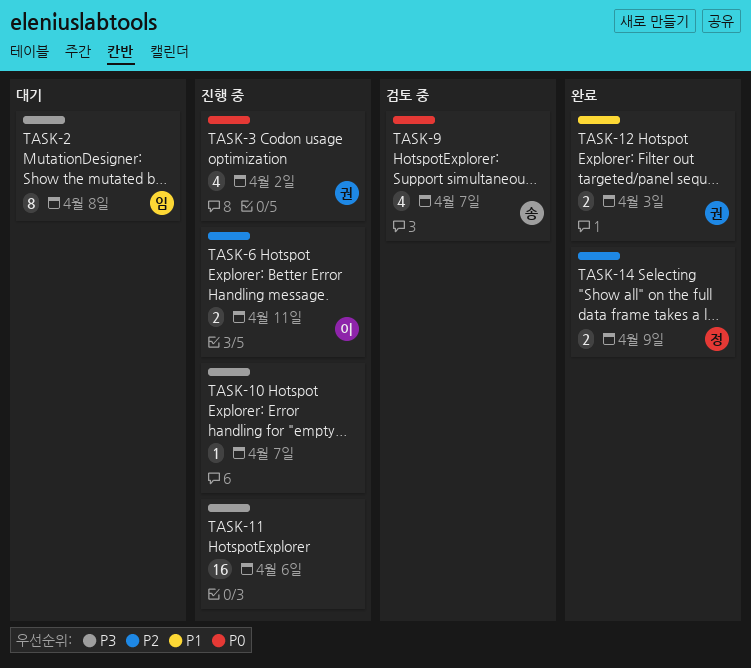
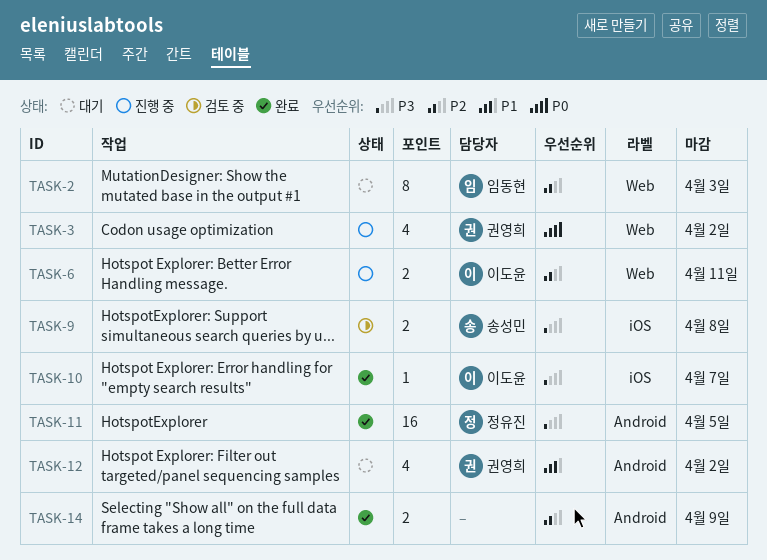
TASK-2, priority: P3 -> P2
TASK-2, due: Apr 8 -> Apr 3
TASK-9, priority: P0 -> P3
TASK-9, estimate: 4 -> 2
TASK-9, due: Apr 7 -> Apr 8
TASK-10, status: 진행 중 -> 완료
TASK-10, owner: none -> 이도윤
TASK-11, status: 진행 중 -> 완료
TASK-11, owner: none -> 정유진
TASK-11, due: Apr 6 -> Apr 5
TASK-12, status: 완료 -> 대기
TASK-12, estimate: 2 -> 4
TASK-12, due: Apr 3 -> Apr 2
TASK-14, owner: 정유진 -> none

